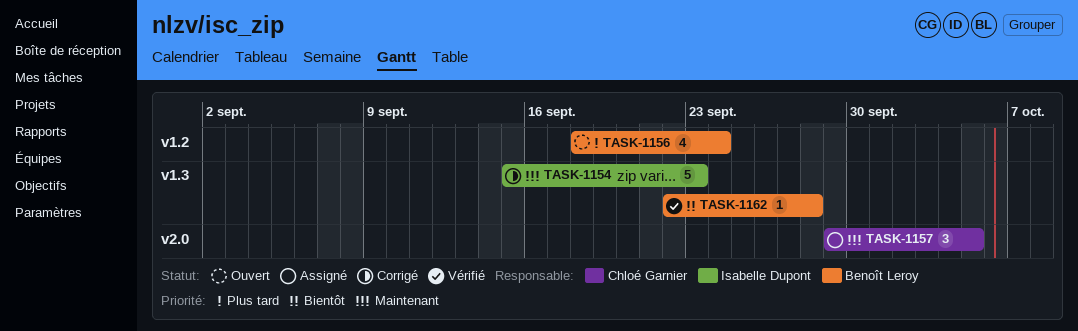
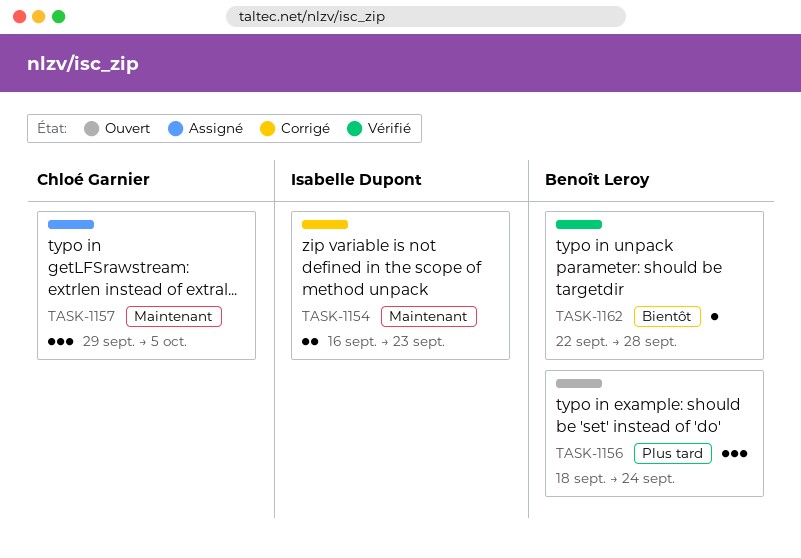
TASK-1154, estimate: 5 -> 2
TASK-1154, start: Sep 15 -> Sep 16
TASK-1156, estimate: 4 -> 3

